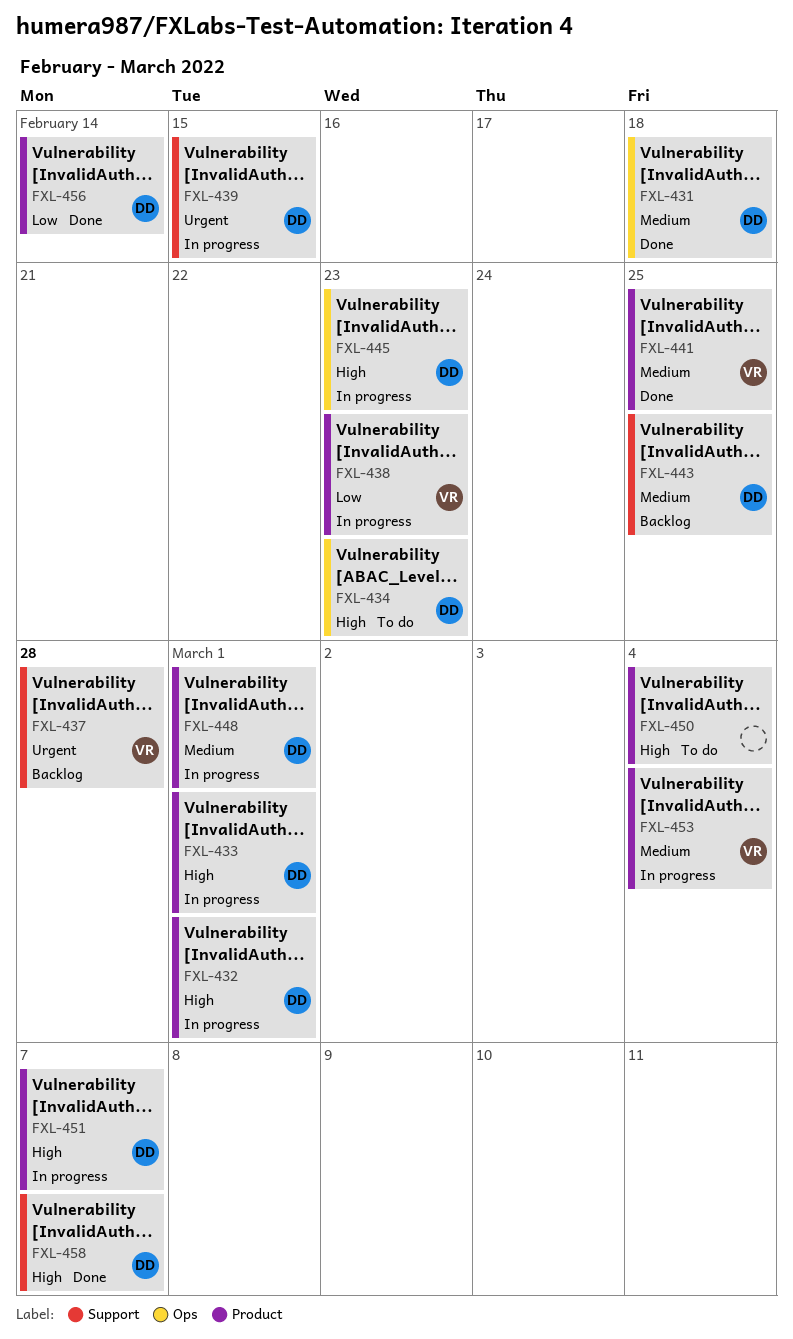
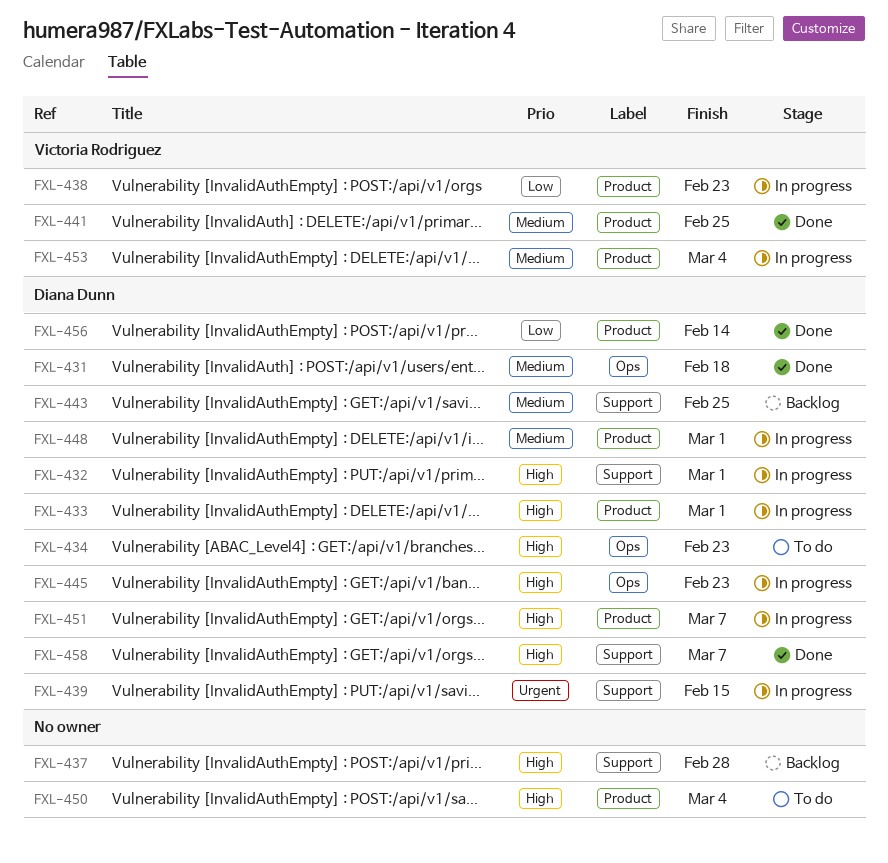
FXL-432, label: Product -> Support
FXL-437, owner: Victoria Rodriguez -> none
FXL-437, priority: Urgent -> High

